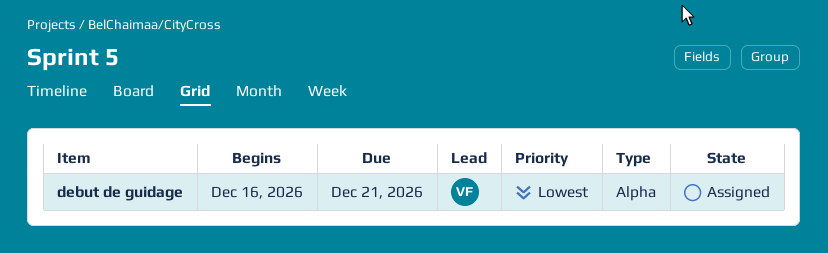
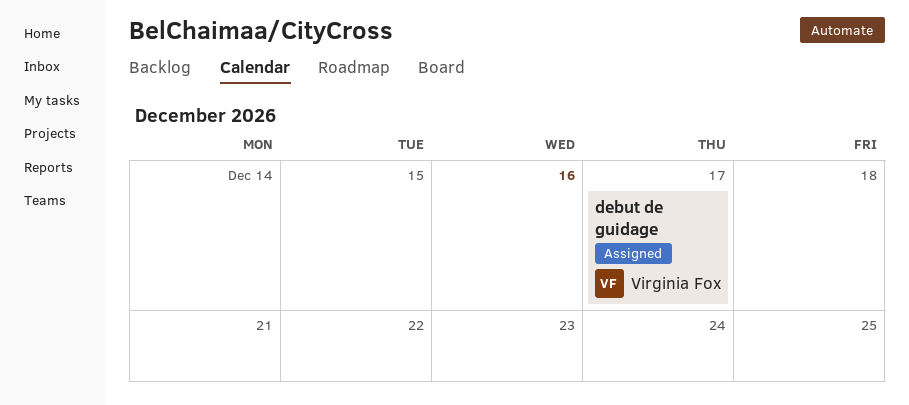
debut de guidage, due: Dec 21 -> Dec 17

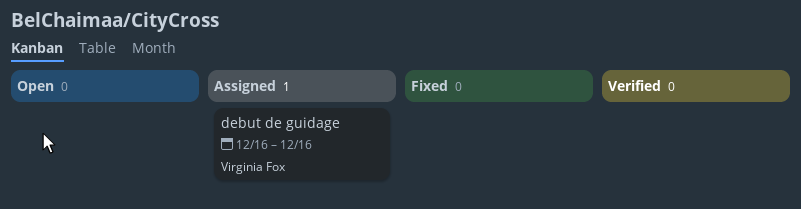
debut de guidage, due: Dec 17 -> Dec 16

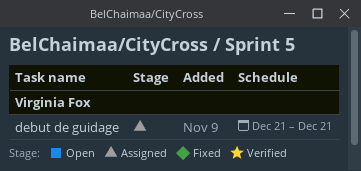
debut de guidage, start: Dec 16 -> Dec 21
debut de guidage, due: Dec 16 -> Dec 21

